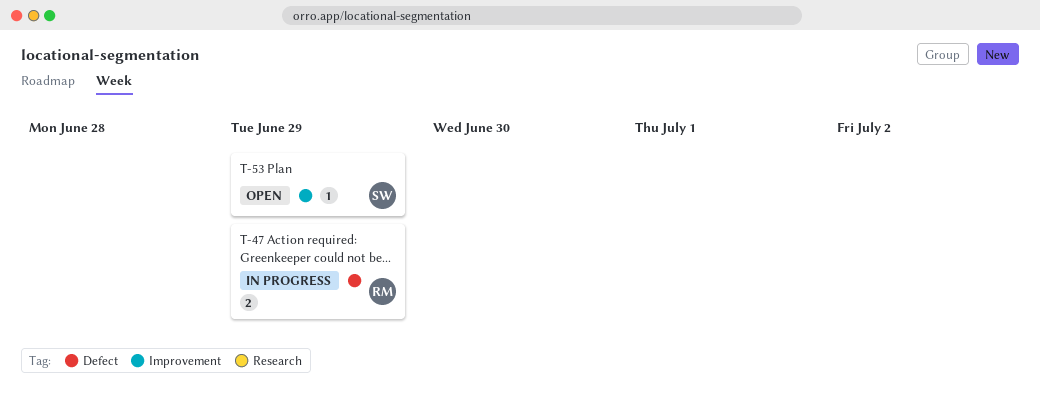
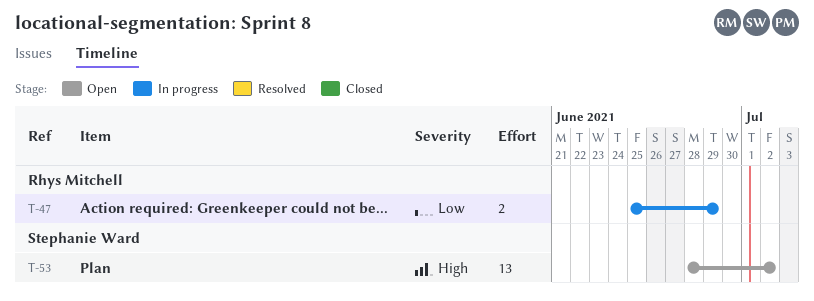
T-53, estimate: 1 -> 13
T-53, due: Jun 29 -> Jul 2

